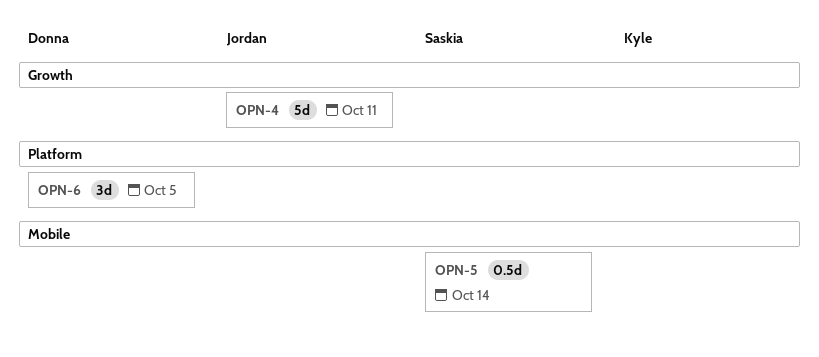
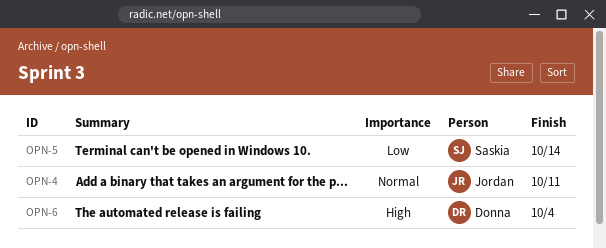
OPN-6, due: Oct 5 -> Oct 4

